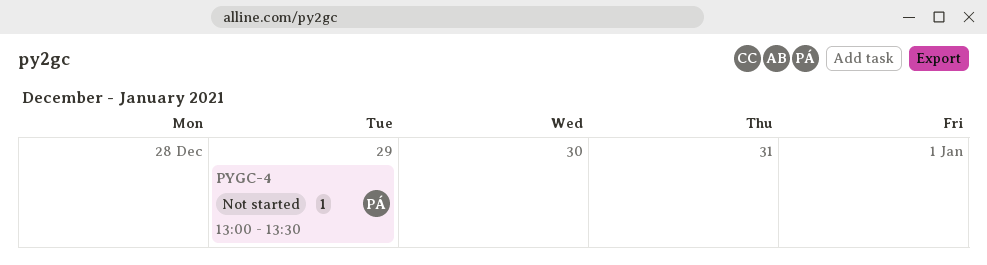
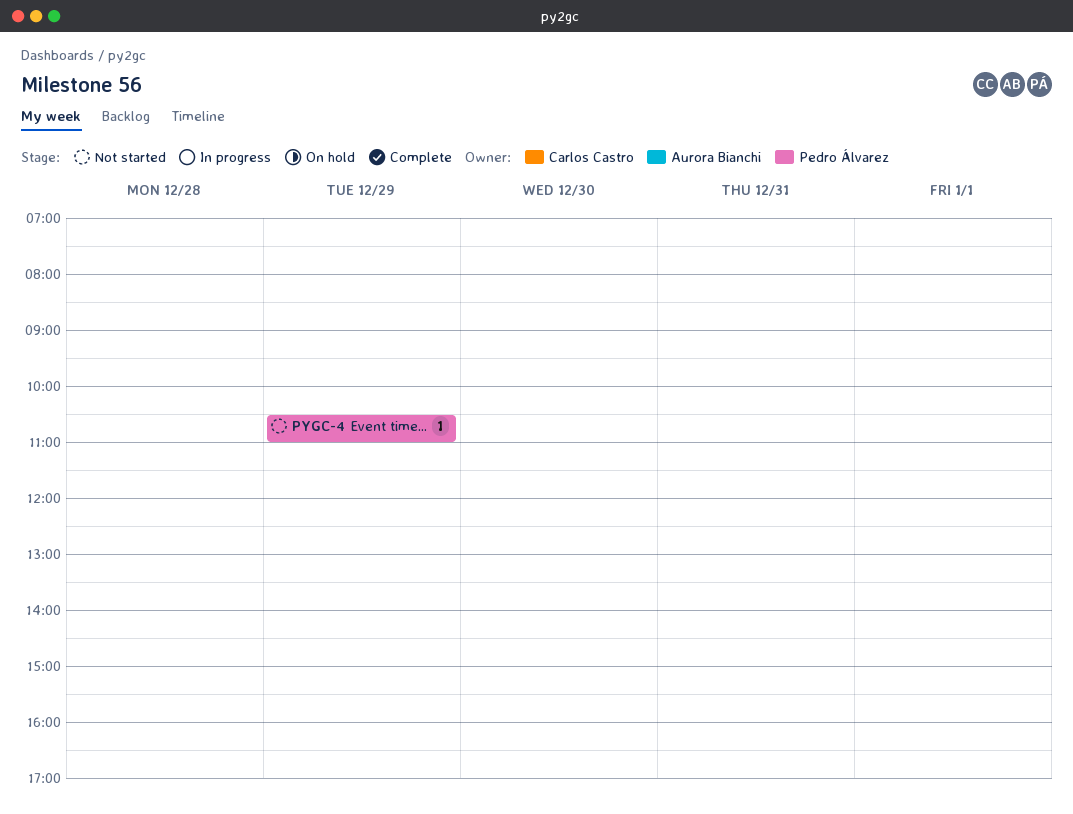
PYGC-4, begins: 13:00 -> 10:30
PYGC-4, ends: 13:30 -> 11:00

